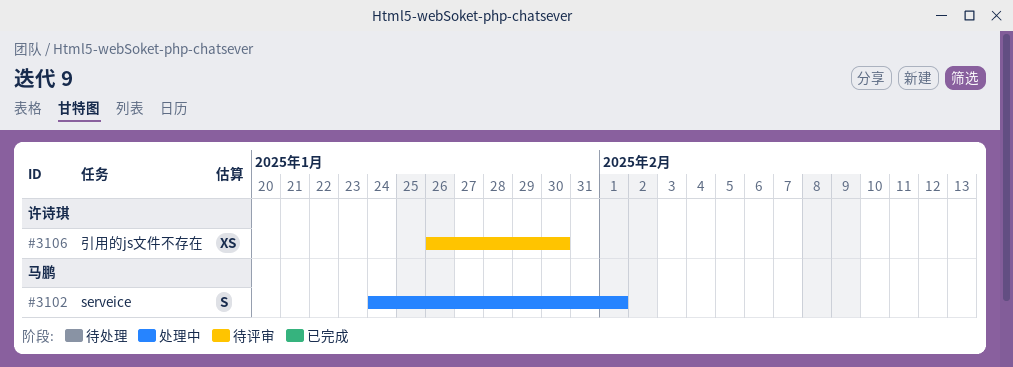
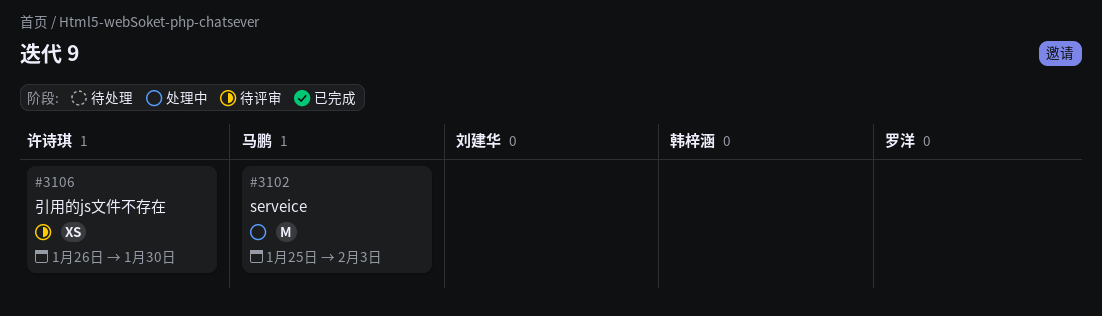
#3102, estimate: S -> M
#3102, start: Jan 24 -> Jan 25
#3102, due: Feb 1 -> Feb 3

